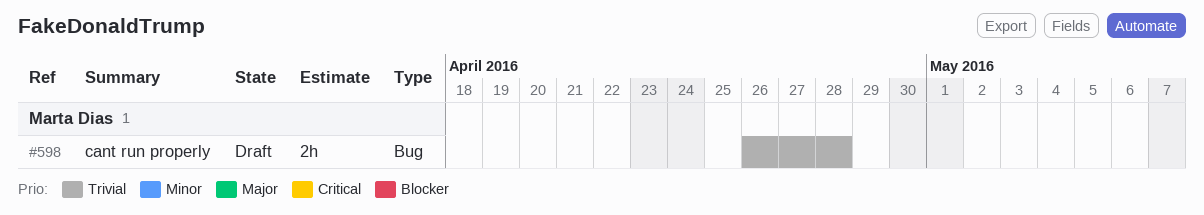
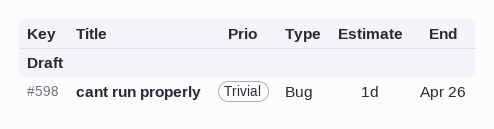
#598, estimate: 2h -> 1d
#598, due: Apr 28 -> Apr 26

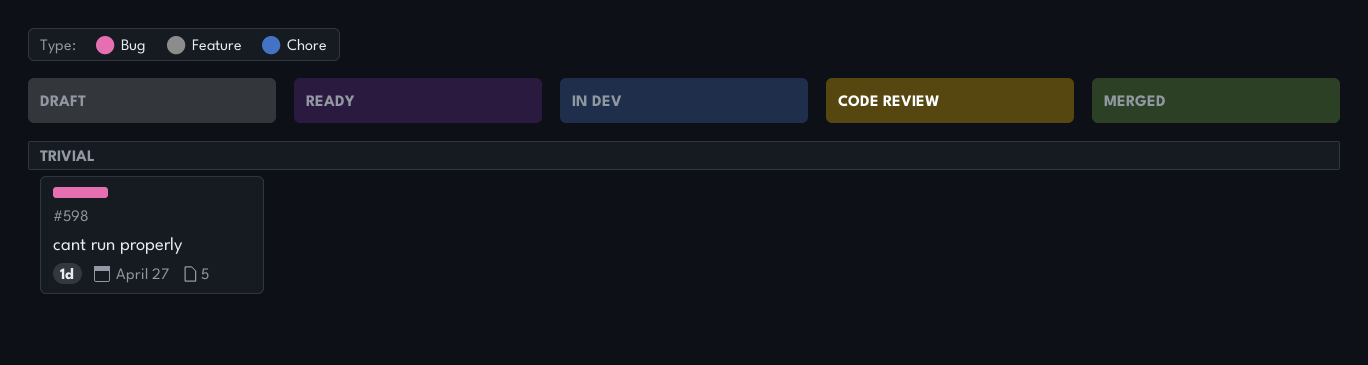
#598, due: Apr 26 -> Apr 27

